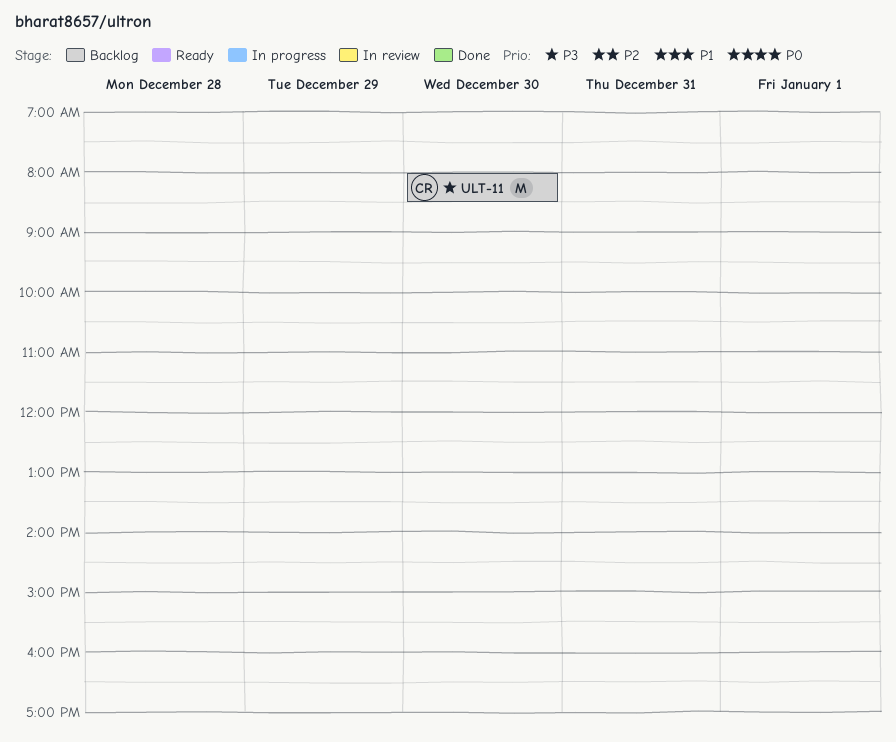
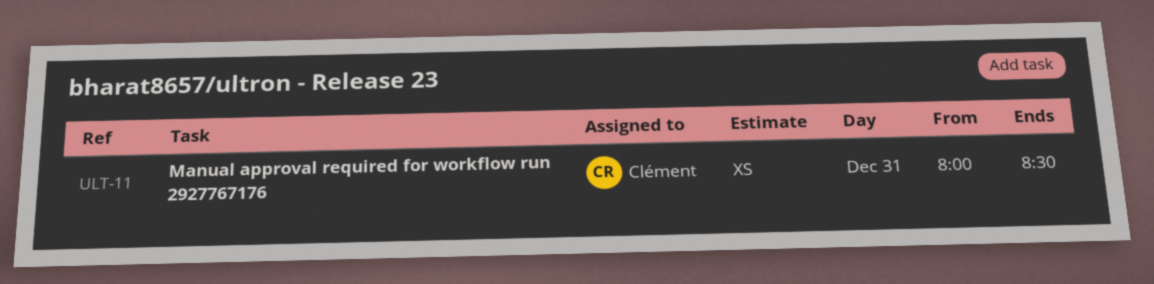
ULT-11, estimate: M -> XS
ULT-11, day: Dec 30 -> Dec 31

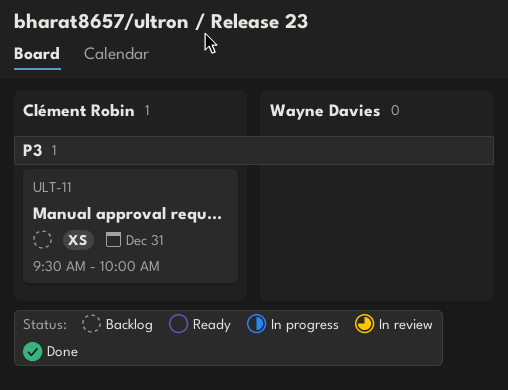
ULT-11, begins: 08:00 -> 09:30
ULT-11, ends: 08:30 -> 10:00

